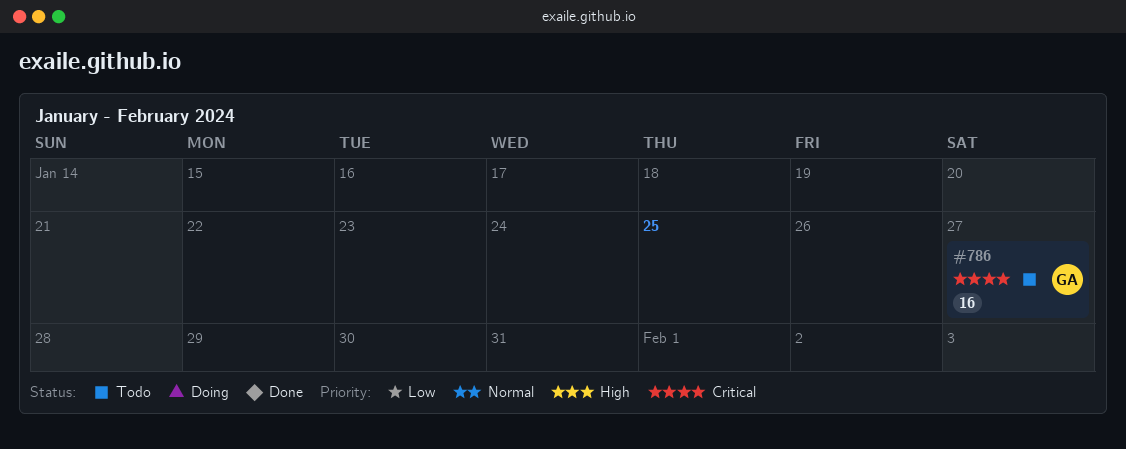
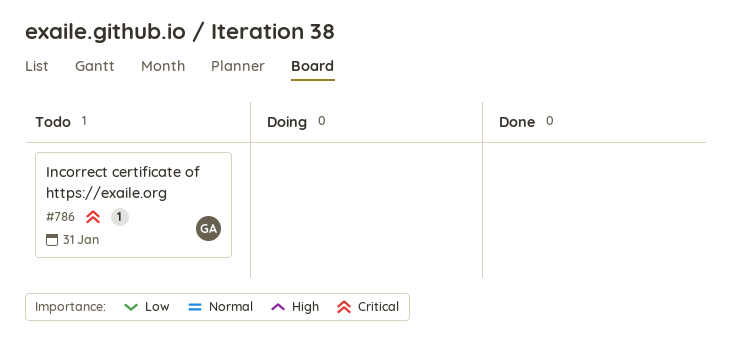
#786, estimate: 16 -> 1
#786, due: Jan 27 -> Jan 31

